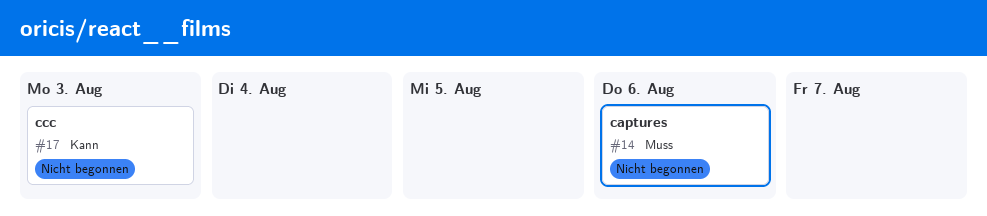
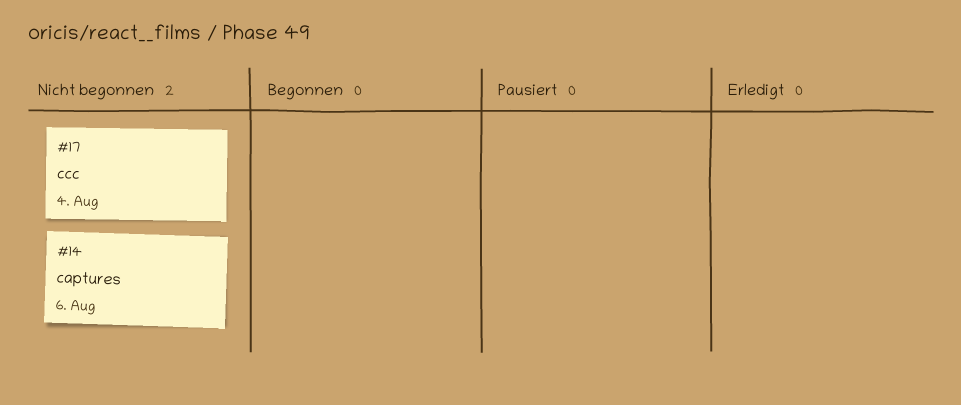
#17, due: Aug 3 -> Aug 4

